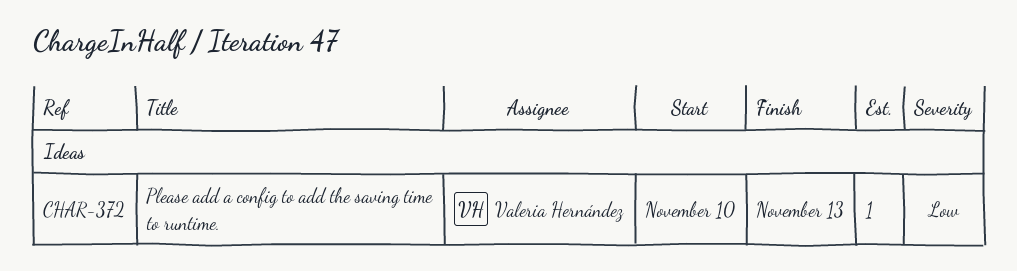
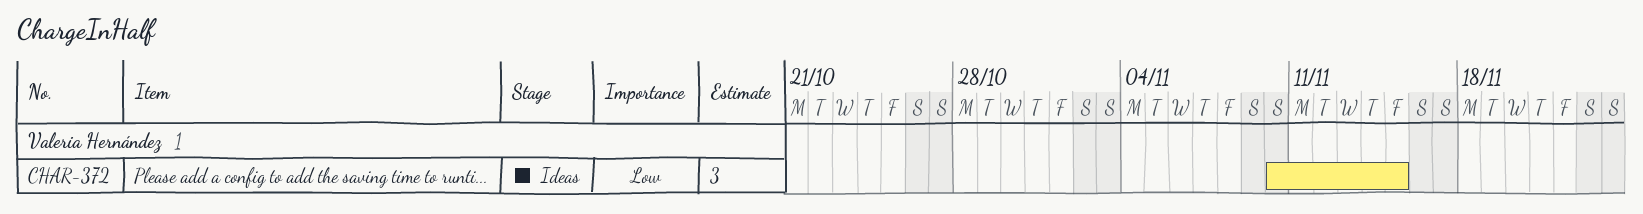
CHAR-372, estimate: 1 -> 3
CHAR-372, due: Nov 13 -> Nov 15

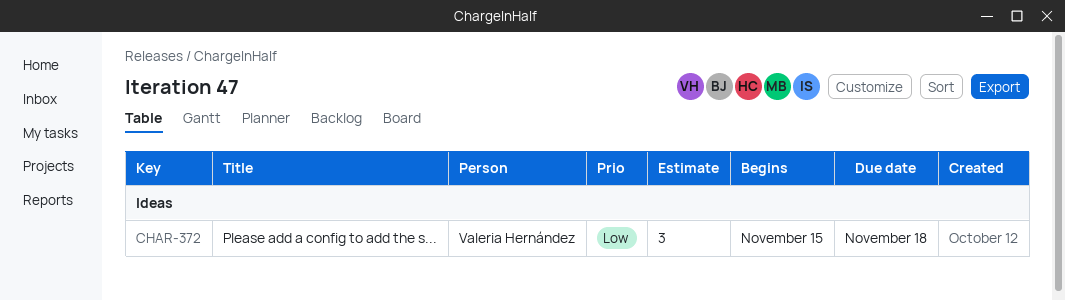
CHAR-372, start: Nov 10 -> Nov 15
CHAR-372, due: Nov 15 -> Nov 18

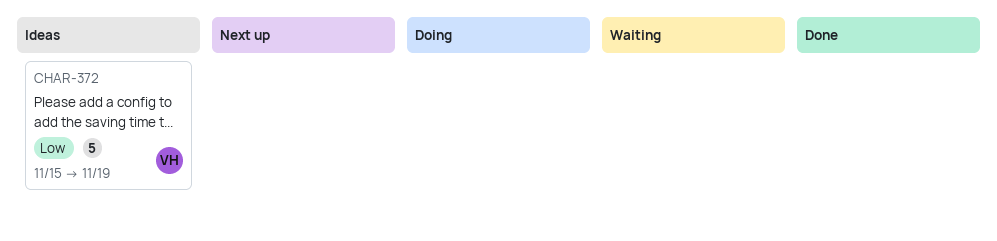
CHAR-372, estimate: 3 -> 5
CHAR-372, due: Nov 18 -> Nov 19

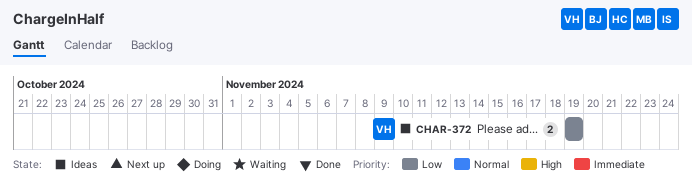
CHAR-372, estimate: 5 -> 2
CHAR-372, start: Nov 15 -> Nov 19

